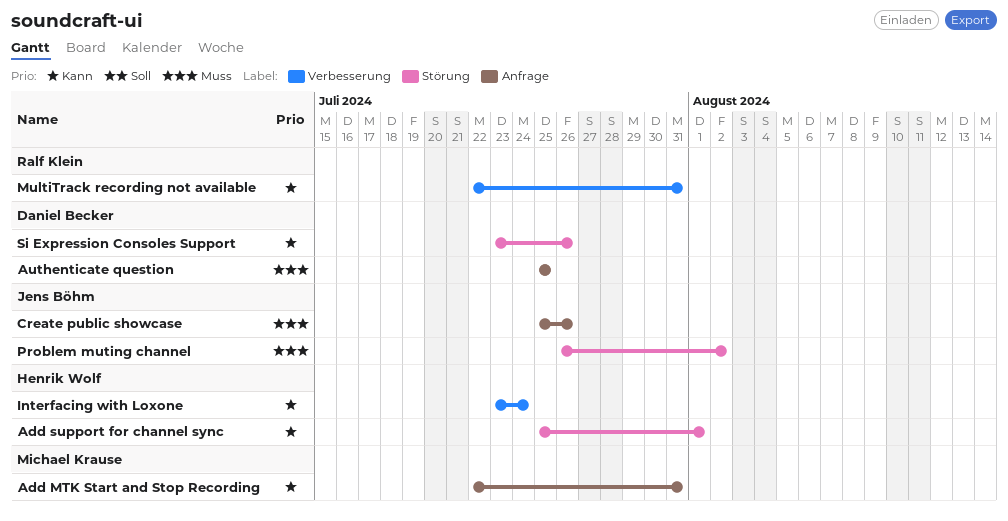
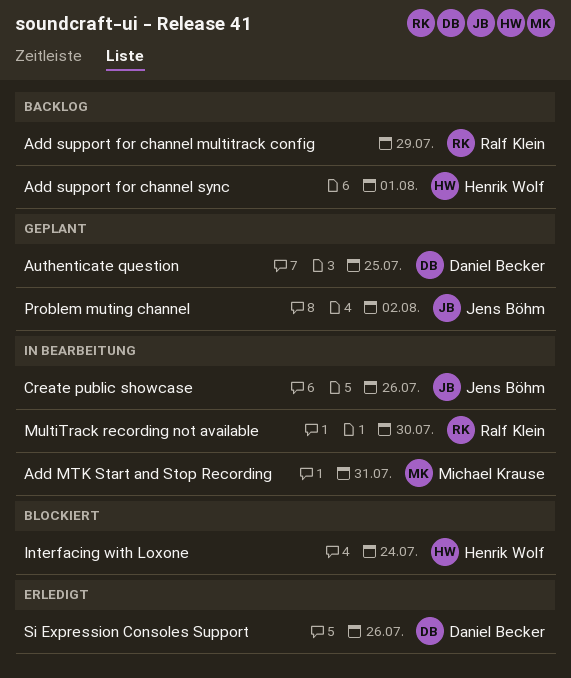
Add support for channel multitrack config: none -> present
MultiTrack recording not available, due: Jul 31 -> Jul 30

